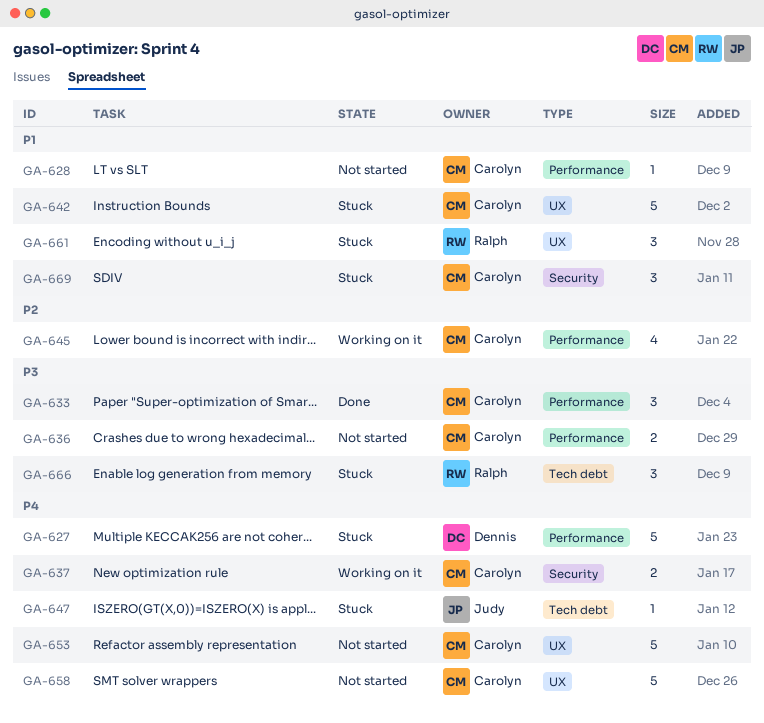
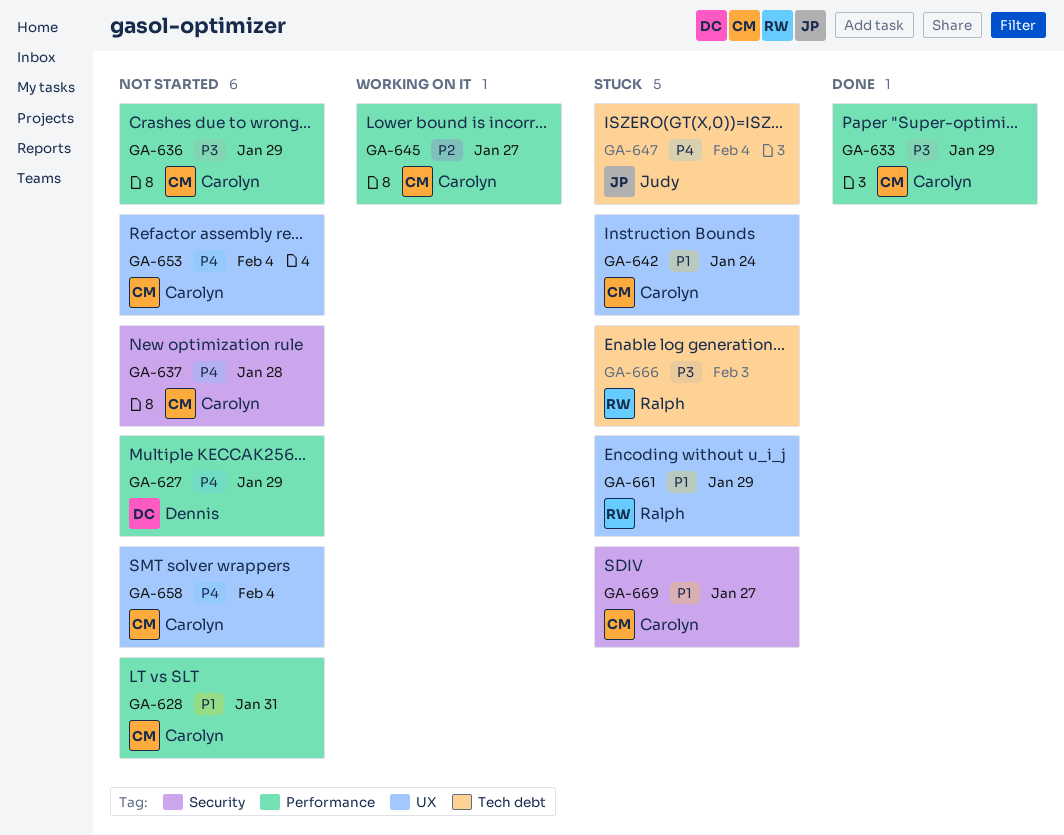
GA-627, status: Stuck -> Not started
GA-637, status: Working on it -> Not started

